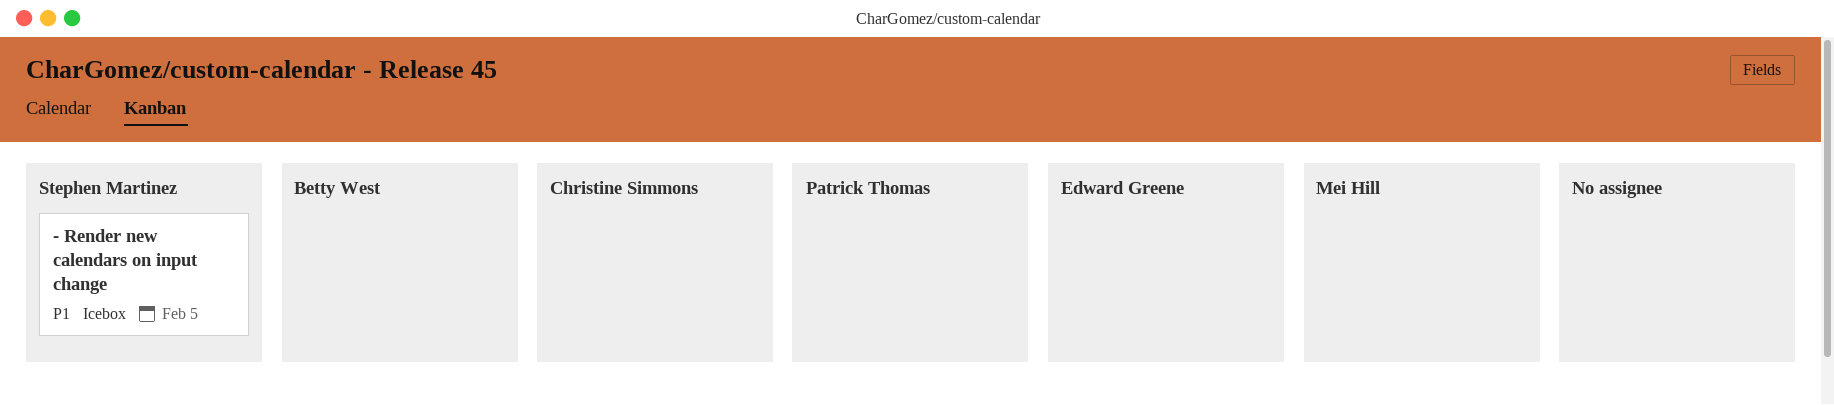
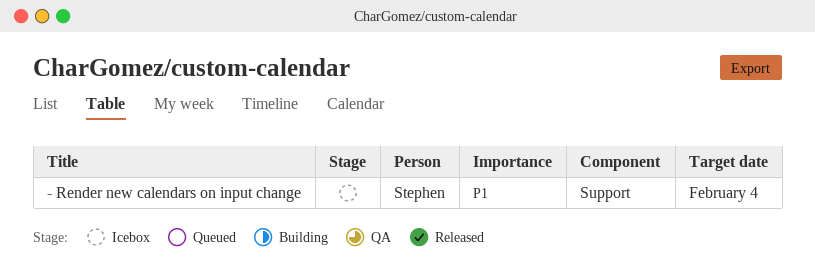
- Render new calendars on input change, due: Feb 5 -> Feb 4

